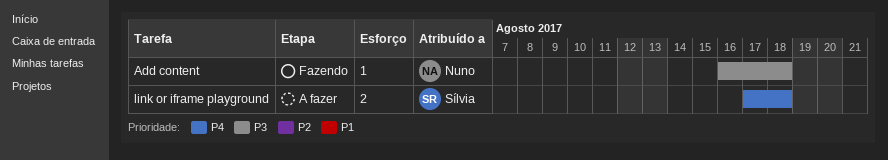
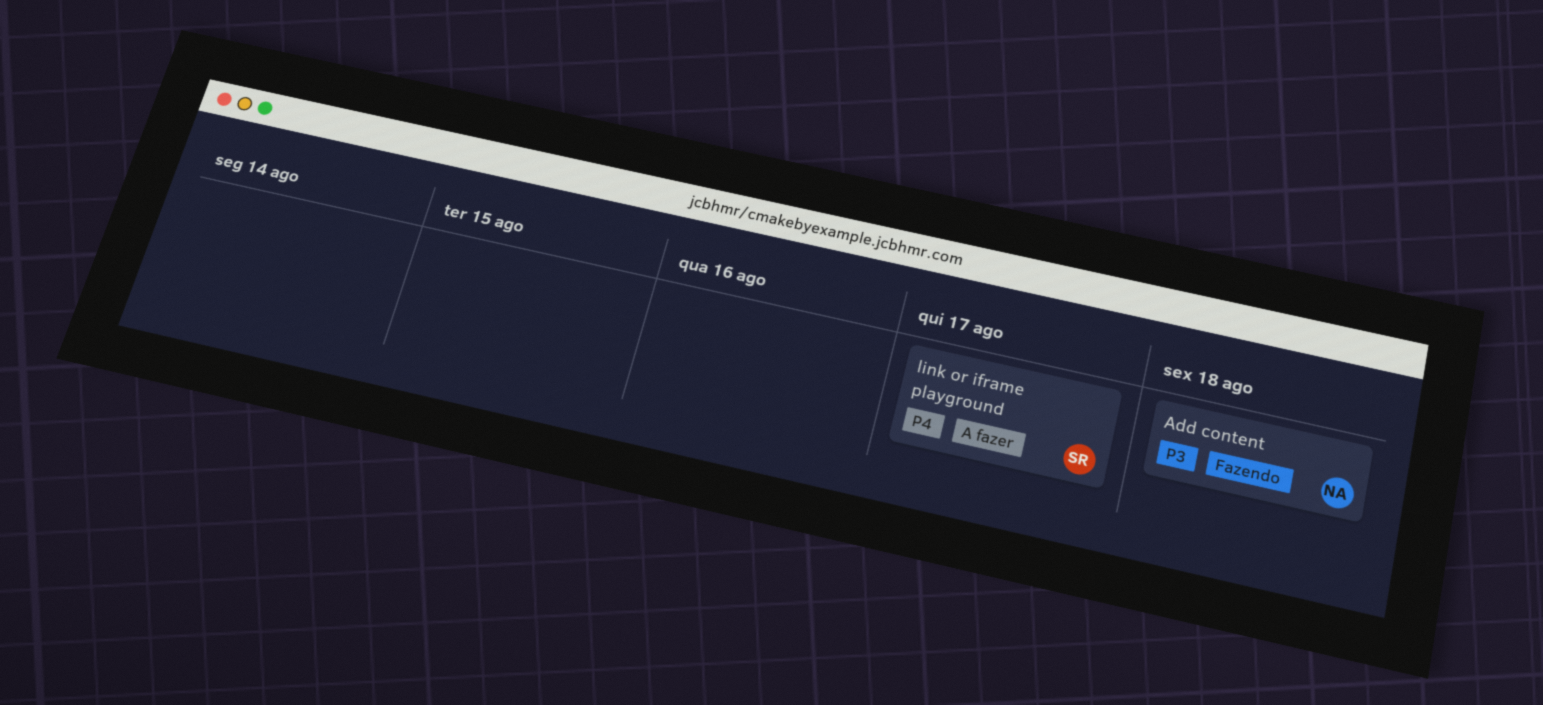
link or iframe playground, due: Aug 18 -> Aug 17

